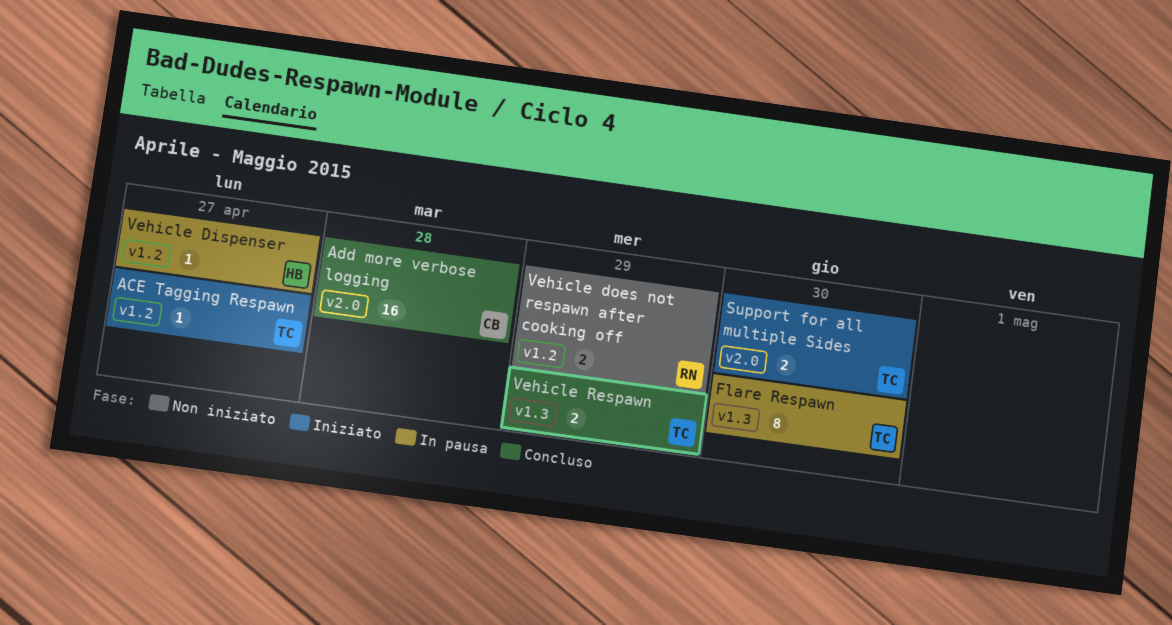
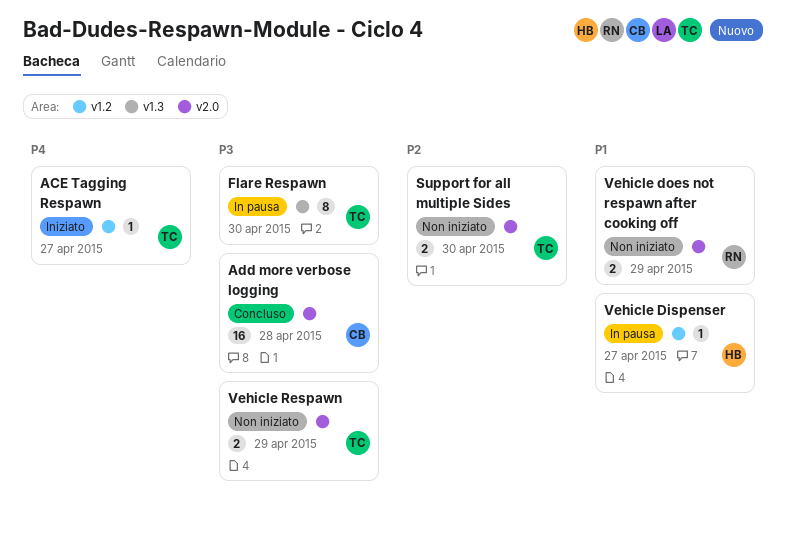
Support for all multiple Sides, status: Iniziato -> Non iniziato
Vehicle does not respawn after cooking off, label: v1.2 -> v2.0
Vehicle Respawn, status: Concluso -> Non iniziato
Vehicle Respawn, label: v1.3 -> v2.0

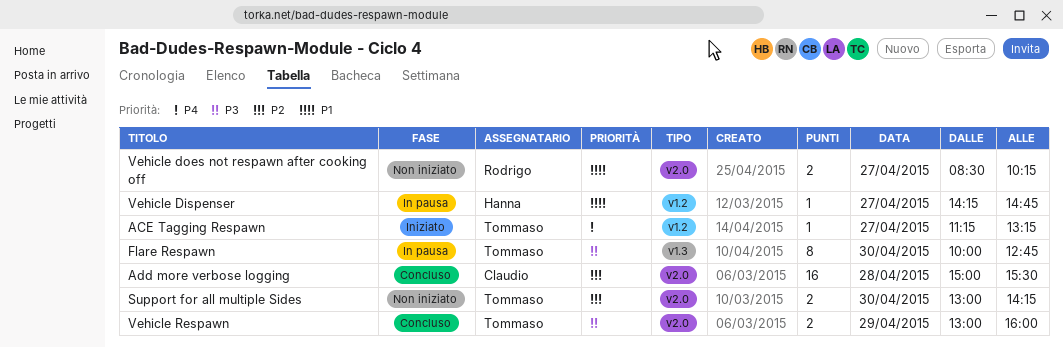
Add more verbose logging, priority: P3 -> P2
Vehicle does not respawn after cooking off, day: Apr 29 -> Apr 27
Vehicle Respawn, status: Non iniziato -> Concluso

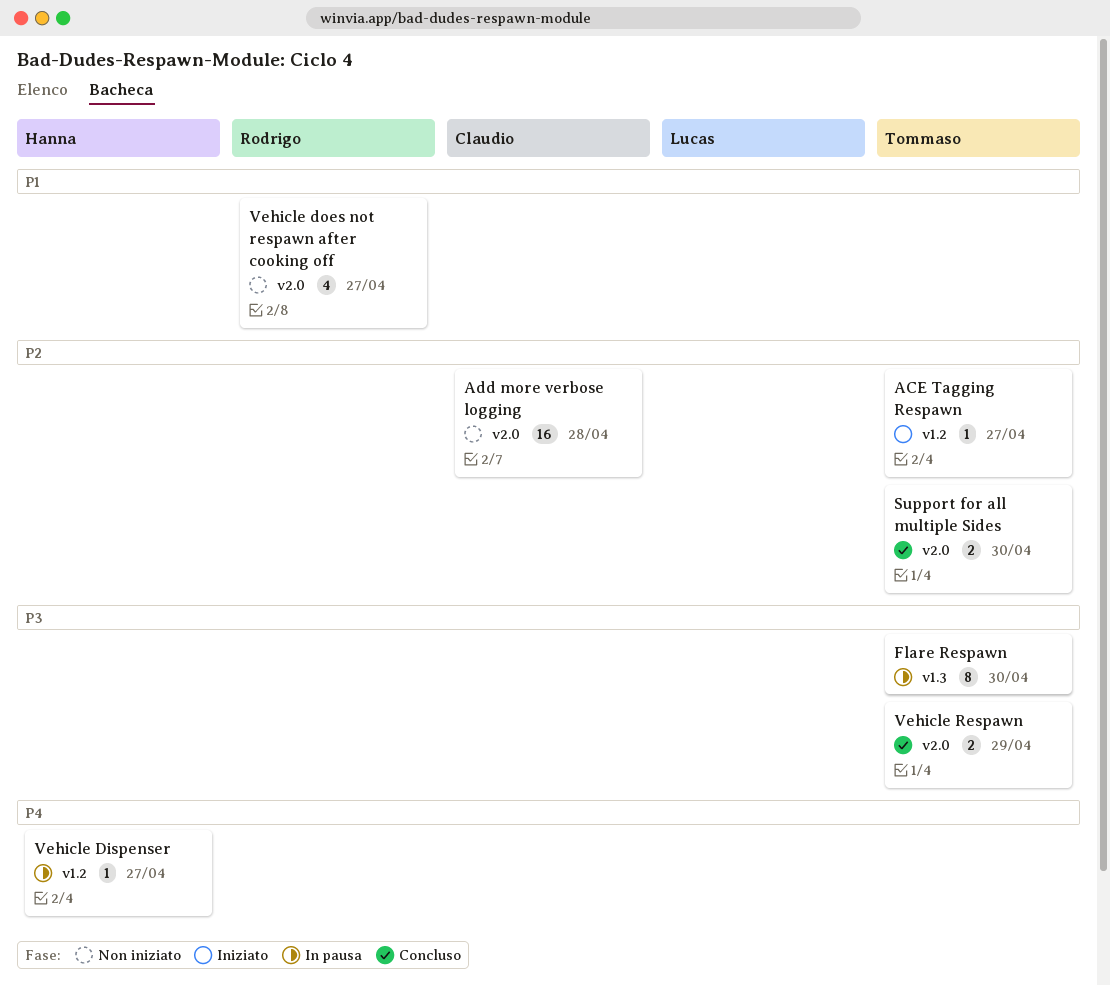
ACE Tagging Respawn, priority: P4 -> P2
Add more verbose logging, status: Concluso -> Non iniziato
Support for all multiple Sides, status: Non iniziato -> Concluso
Vehicle Dispenser, priority: P1 -> P4
Vehicle does not respawn after cooking off, estimate: 2 -> 4

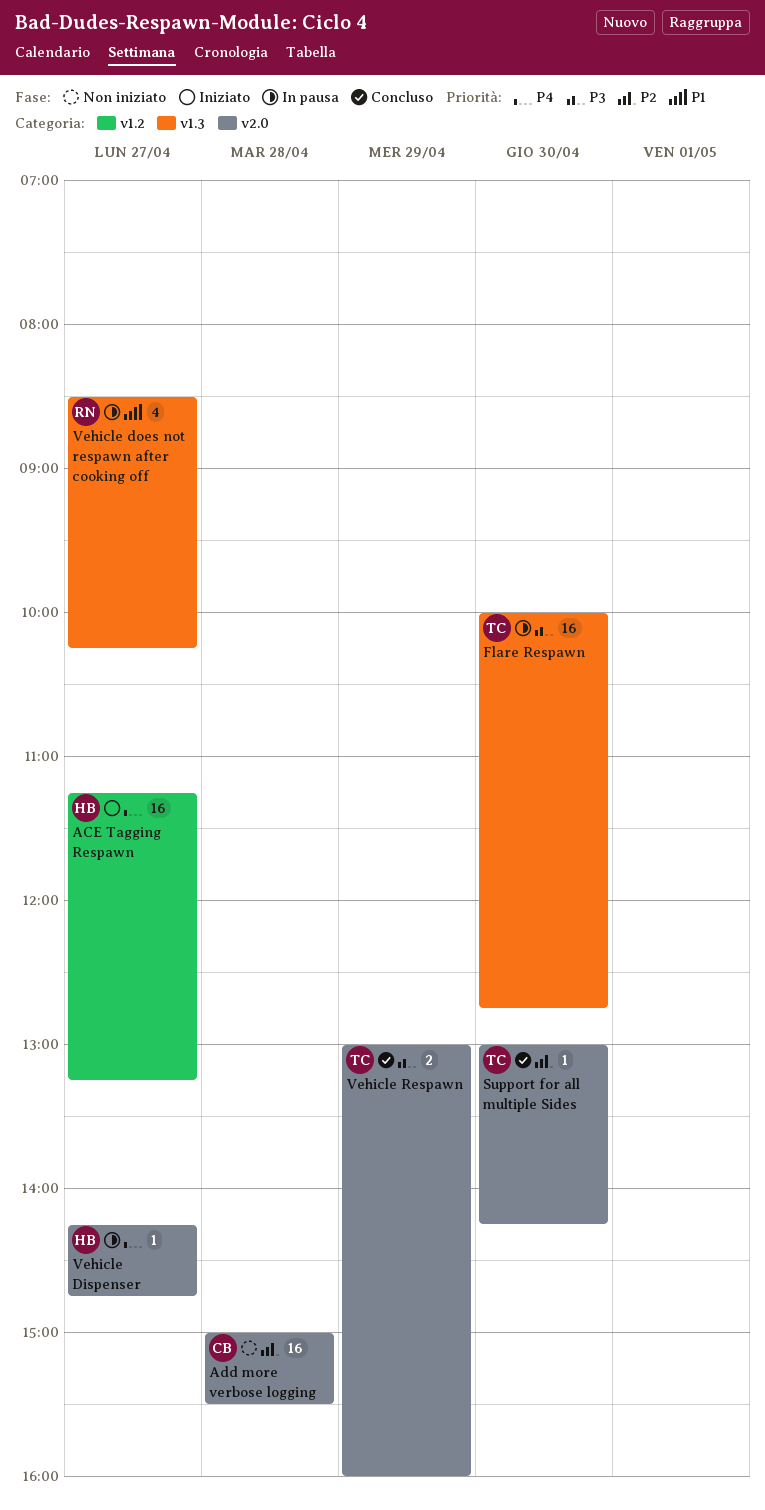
ACE Tagging Respawn, owner: Tommaso -> Hanna
ACE Tagging Respawn, priority: P2 -> P4
ACE Tagging Respawn, estimate: 1 -> 16
Flare Respawn, estimate: 8 -> 16
Support for all multiple Sides, estimate: 2 -> 1
Vehicle Dispenser, label: v1.2 -> v2.0
Vehicle does not respawn after cooking off, status: Non iniziato -> In pausa
Vehicle does not respawn after cooking off, label: v2.0 -> v1.3

